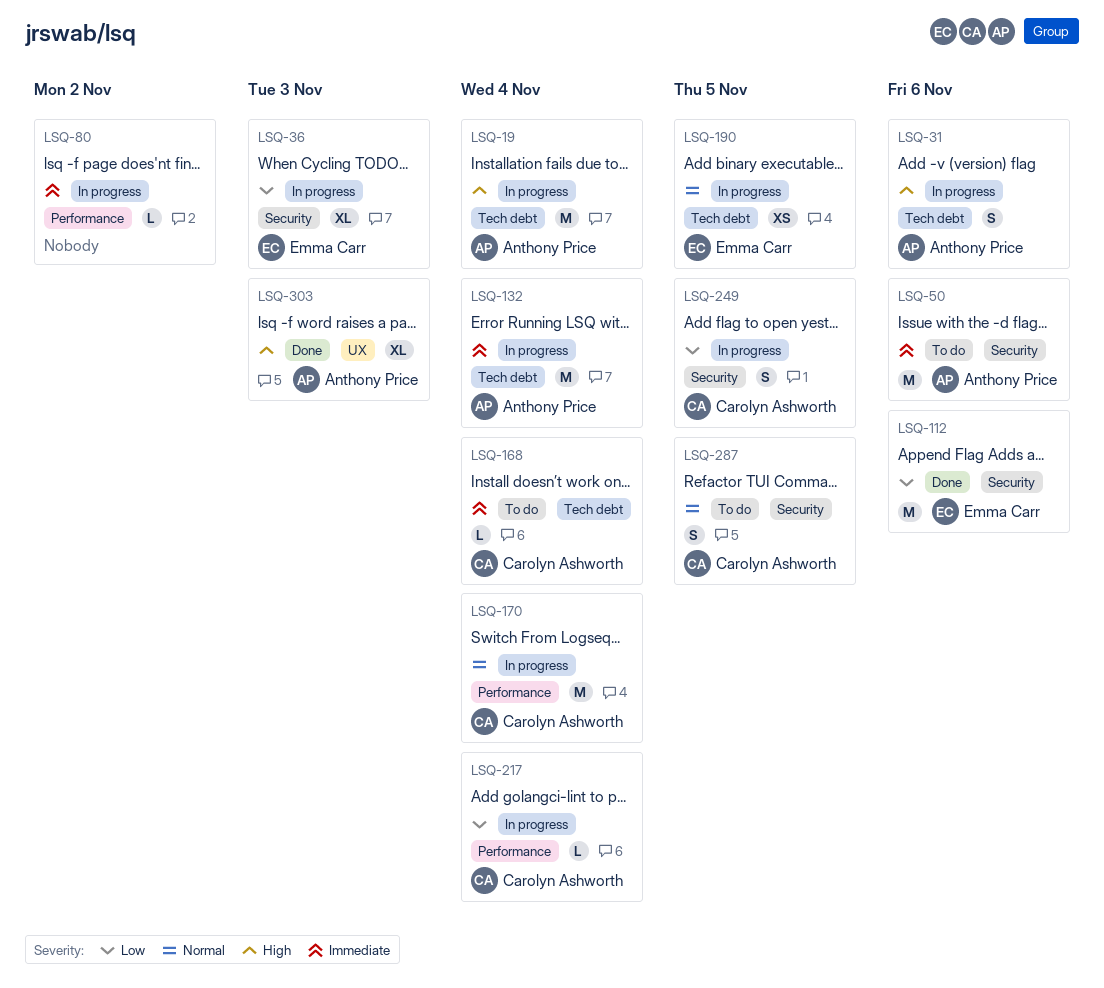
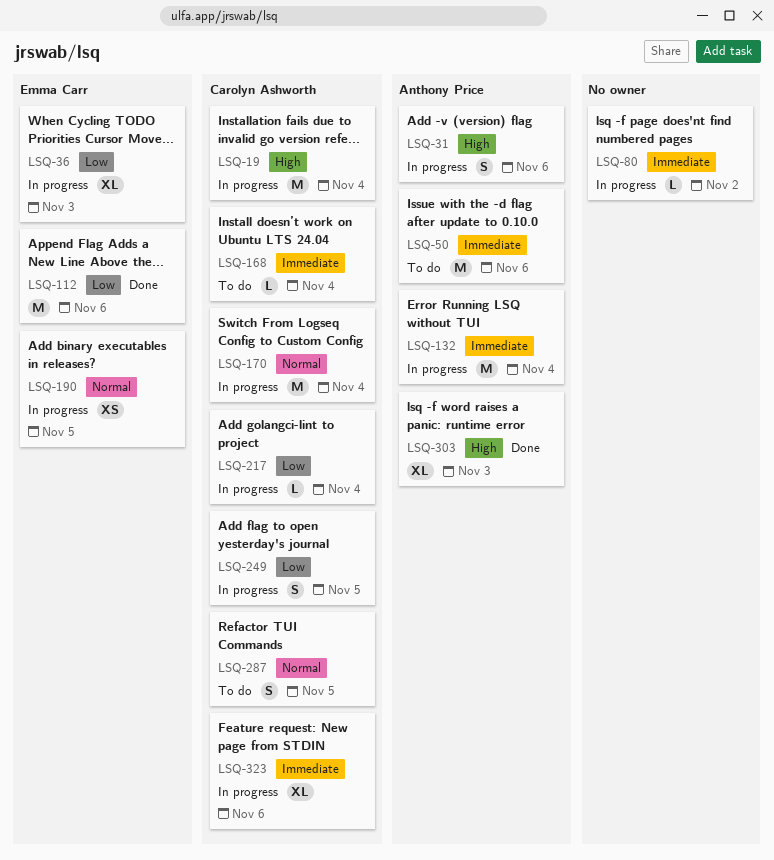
LSQ-19, owner: Anthony Price -> Carolyn Ashworth
LSQ-323: none -> present

